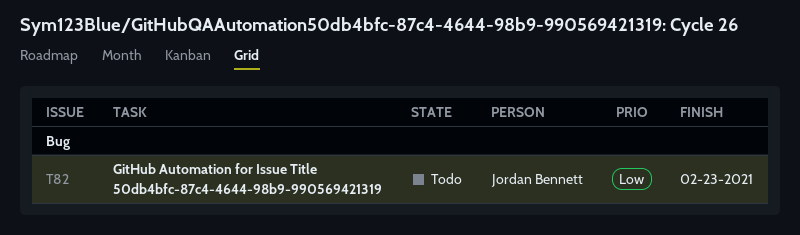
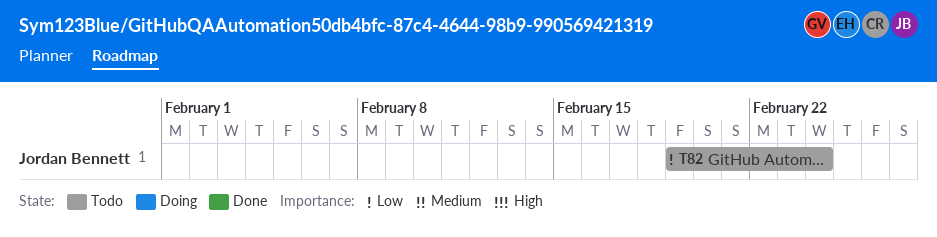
T82, due: Feb 23 -> Feb 24

